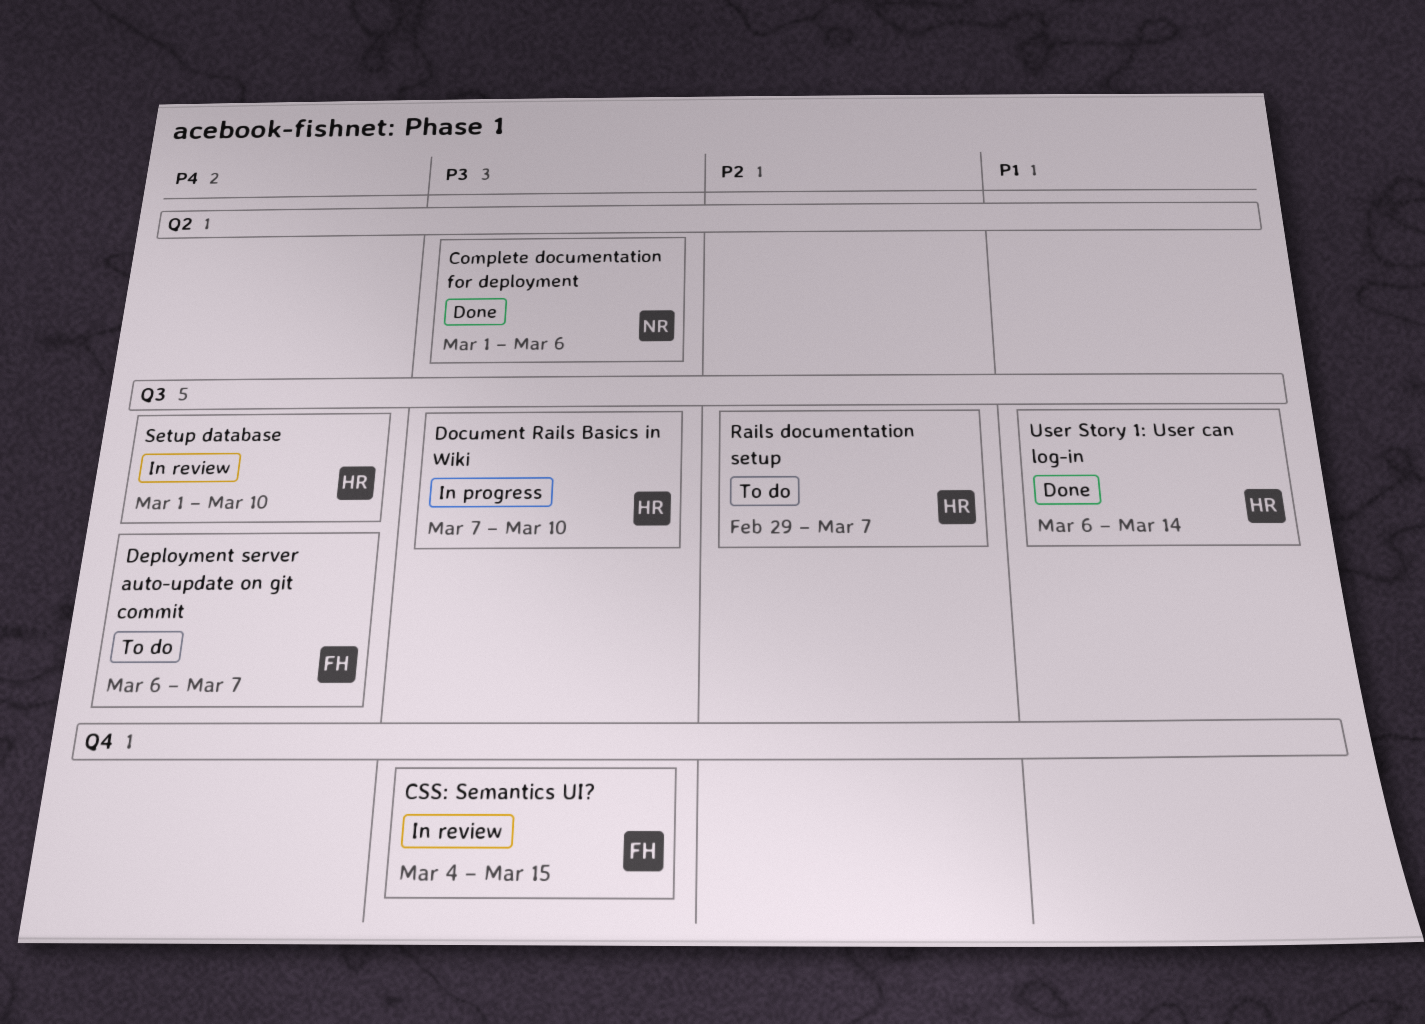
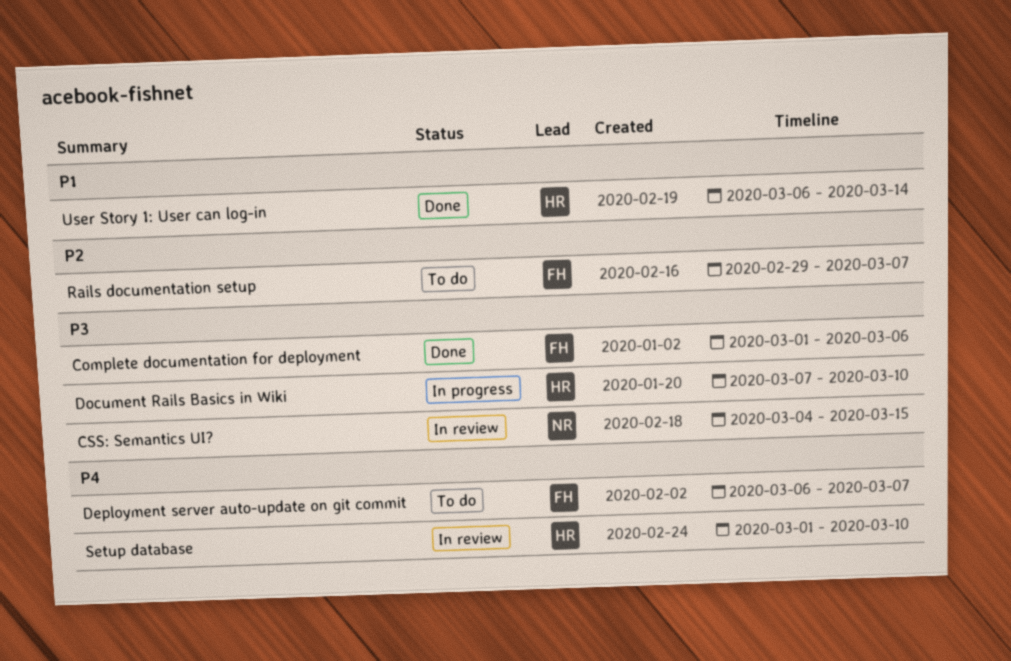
Complete documentation for deployment, owner: NR -> FH
CSS: Semantics UI?, owner: FH -> NR
Rails documentation setup, owner: HR -> FH

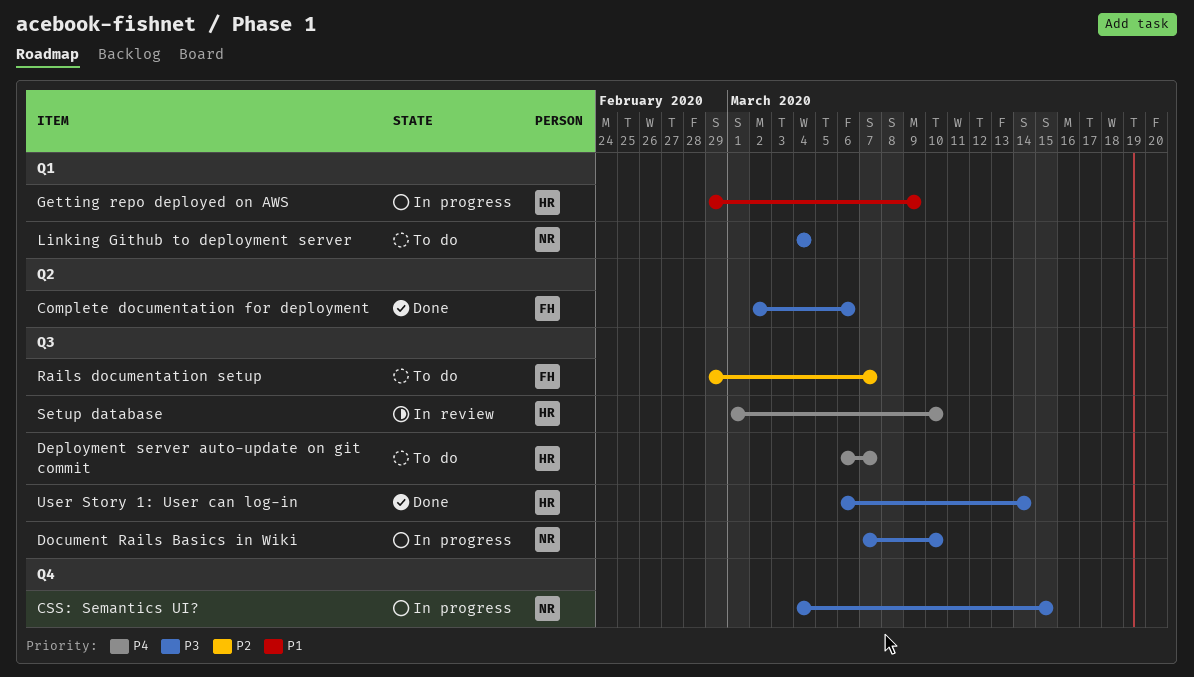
Complete documentation for deployment, start: Mar 1 -> Mar 2
CSS: Semantics UI?, status: In review -> In progress
Deployment server auto-update on git commit, owner: FH -> HR
Document Rails Basics in Wiki, owner: HR -> NR
Getting repo deployed on AWS: none -> present
Linking Github to deployment server: none -> present
User Story 1: User can log-in, priority: P1 -> P3

